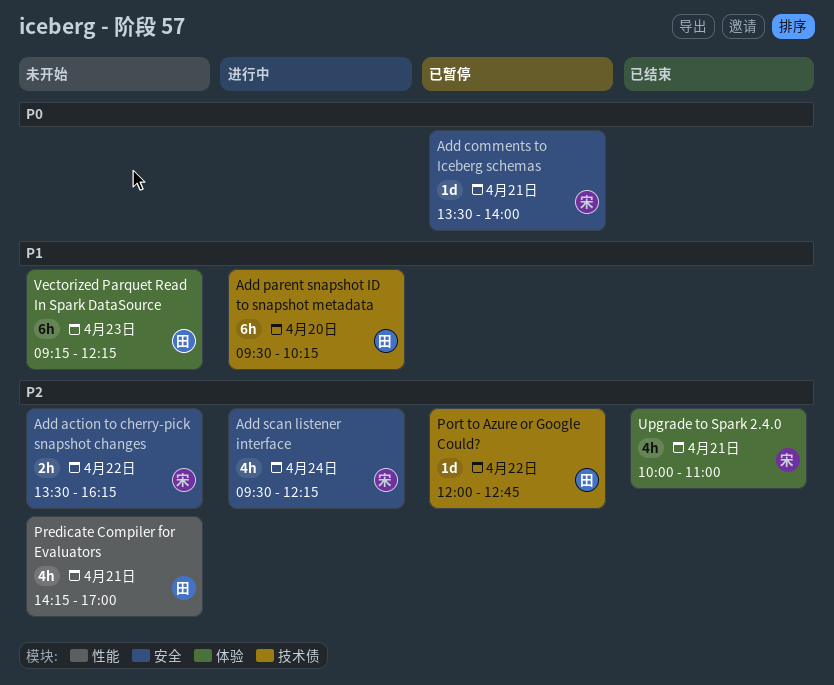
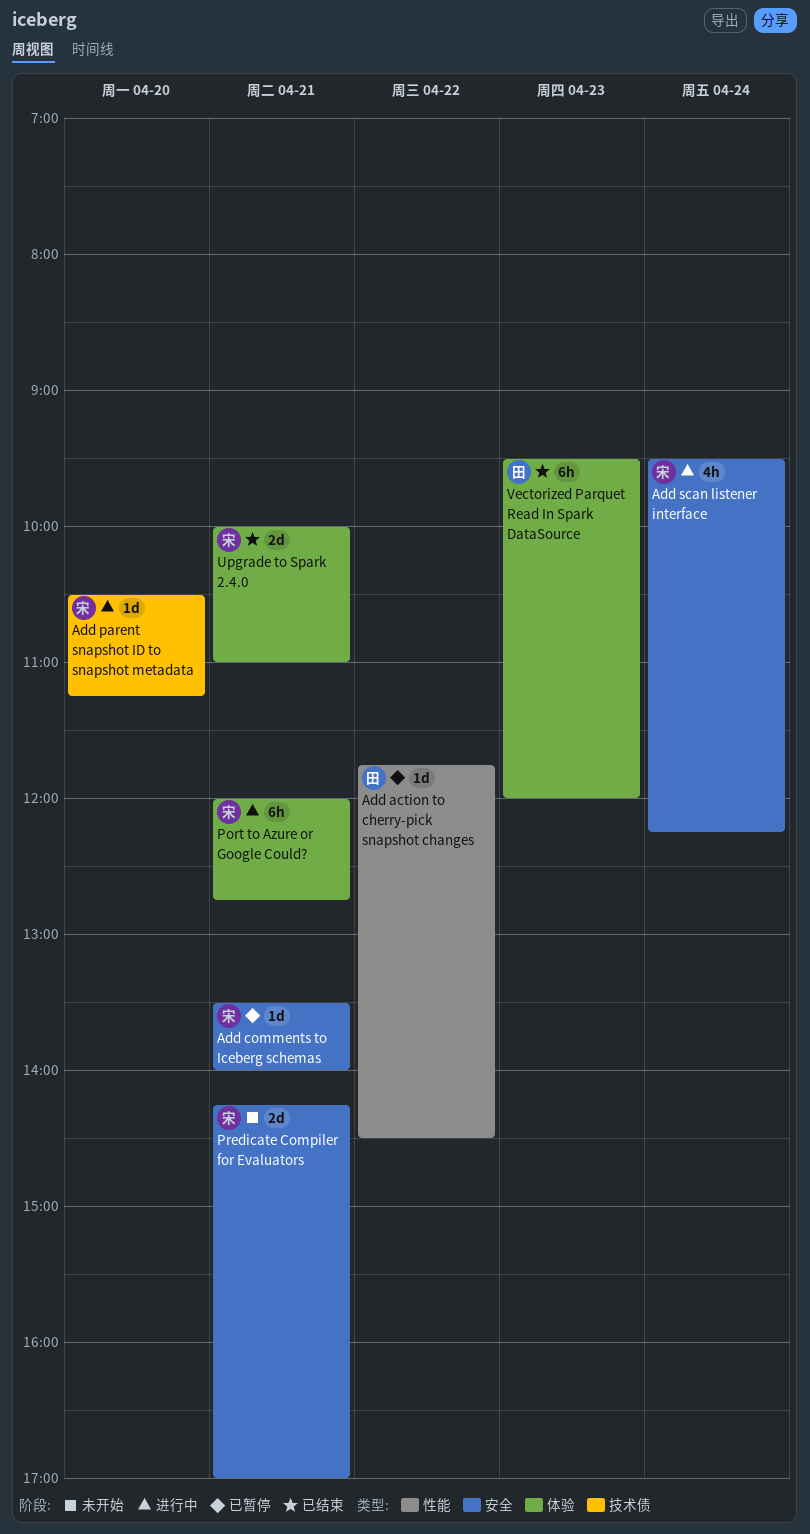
Add action to cherry-pick snapshot changes, status: 未开始 -> 已暂停
Add action to cherry-pick snapshot changes, owner: 宋 -> 田
Add action to cherry-pick snapshot changes, label: 安全 -> 性能
Add action to cherry-pick snapshot changes, estimate: 2h -> 1d
Add action to cherry-pick snapshot changes, begins: 13:30 -> 11:45
Add action to cherry-pick snapshot changes, ends: 16:15 -> 14:30
Add parent snapshot ID to snapshot metadata, owner: 田 -> 宋
Add parent snapshot ID to snapshot metadata, estimate: 6h -> 1d
Add parent snapshot ID to snapshot metadata, begins: 09:30 -> 10:30
Add parent snapshot ID to snapshot metadata, ends: 10:15 -> 11:15
Port to Azure or Google Could?, status: 已暂停 -> 进行中
Port to Azure or Google Could?, owner: 田 -> 宋
Port to Azure or Google Could?, label: 技术债 -> 体验
Port to Azure or Google Could?, estimate: 1d -> 6h
Port to Azure or Google Could?, day: Apr 22 -> Apr 21
Predicate Compiler for Evaluators, owner: 田 -> 宋
Predicate Compiler for Evaluators, label: 性能 -> 安全
Predicate Compiler for Evaluators, estimate: 4h -> 2d
Upgrade to Spark 2.4.0, estimate: 4h -> 2d
Vectorized Parquet Read In Spark DataSource, status: 未开始 -> 已结束
Vectorized Parquet Read In Spark DataSource, begins: 09:15 -> 09:30
Vectorized Parquet Read In Spark DataSource, ends: 12:15 -> 12:00

